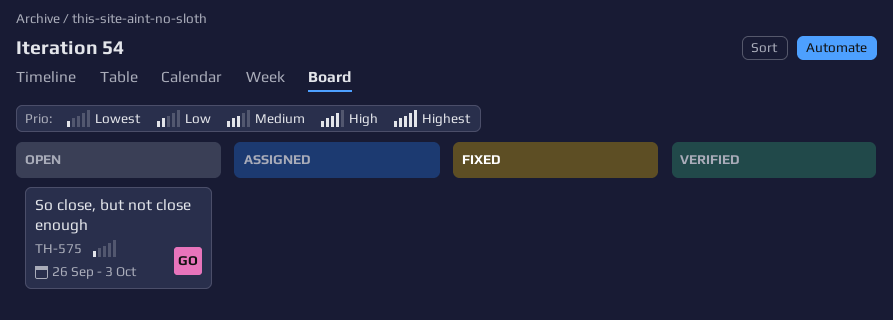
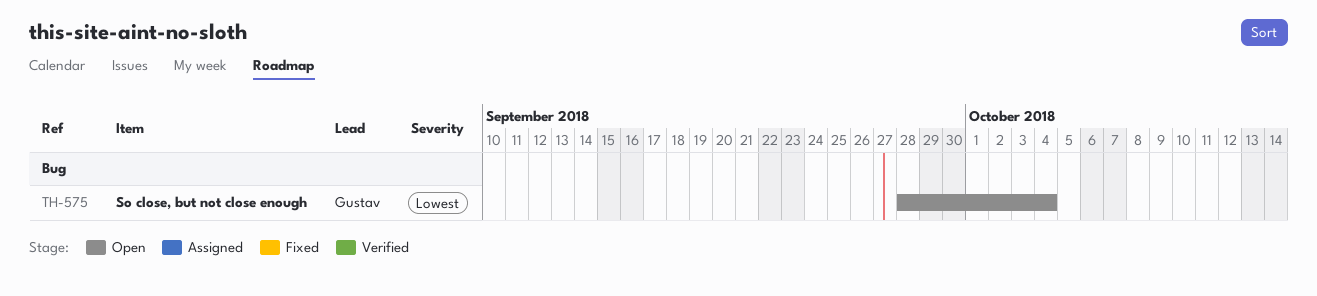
TH-575, start: Sep 26 -> Sep 28
TH-575, due: Oct 3 -> Oct 4

